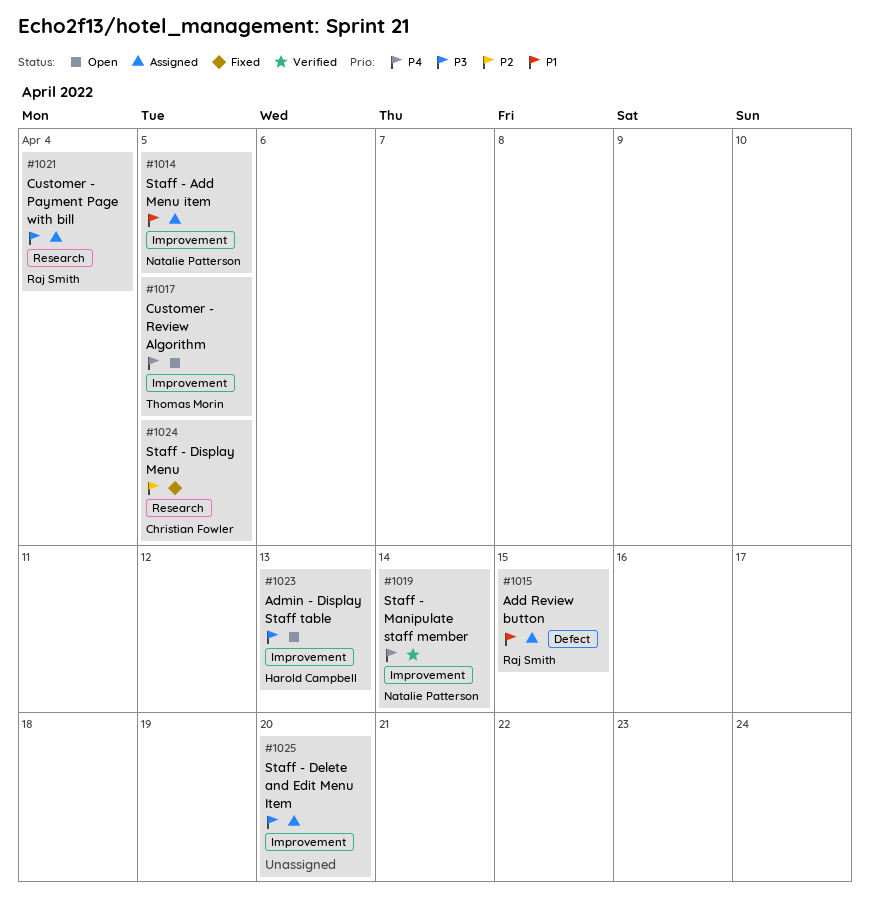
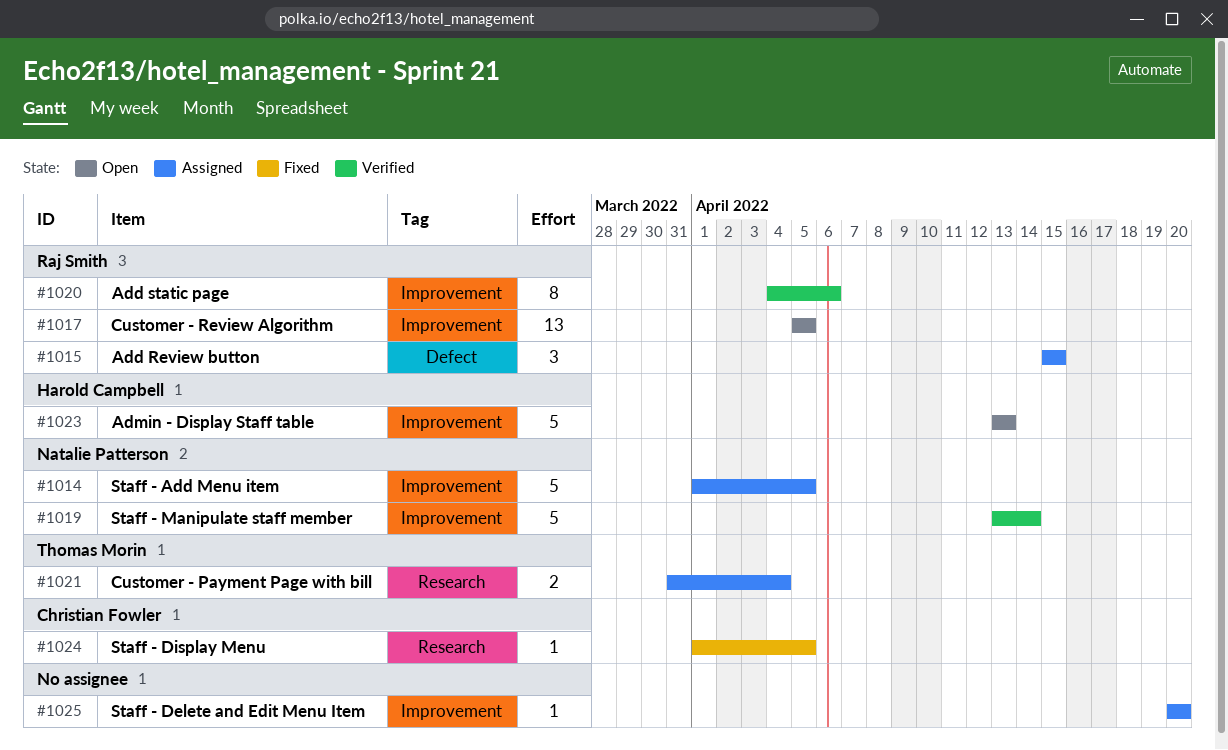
#1017, owner: Thomas Morin -> Raj Smith
#1020: none -> present
#1021, owner: Raj Smith -> Thomas Morin

